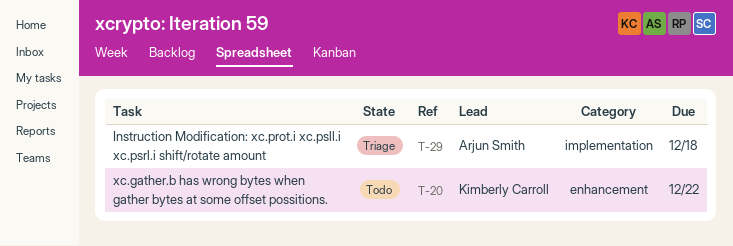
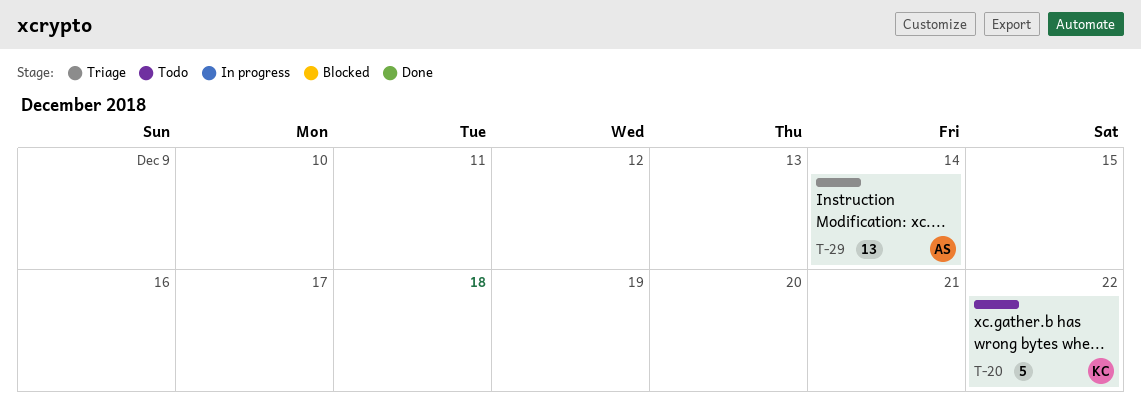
T-29, due: Dec 18 -> Dec 14

